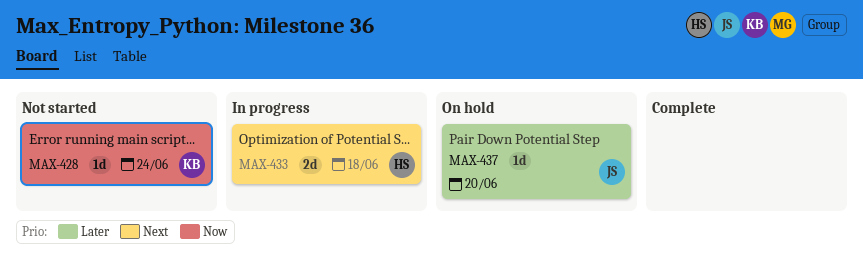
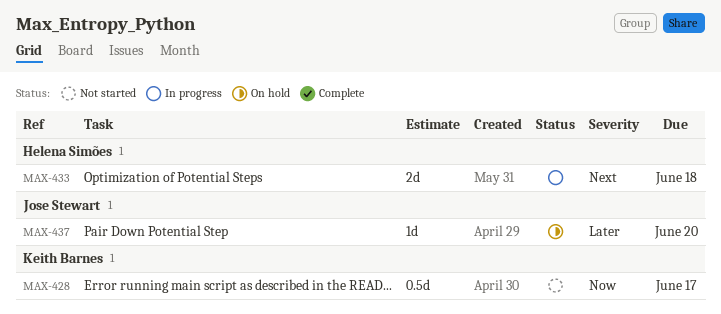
MAX-428, estimate: 1d -> 0.5d
MAX-428, due: Jun 24 -> Jun 17

